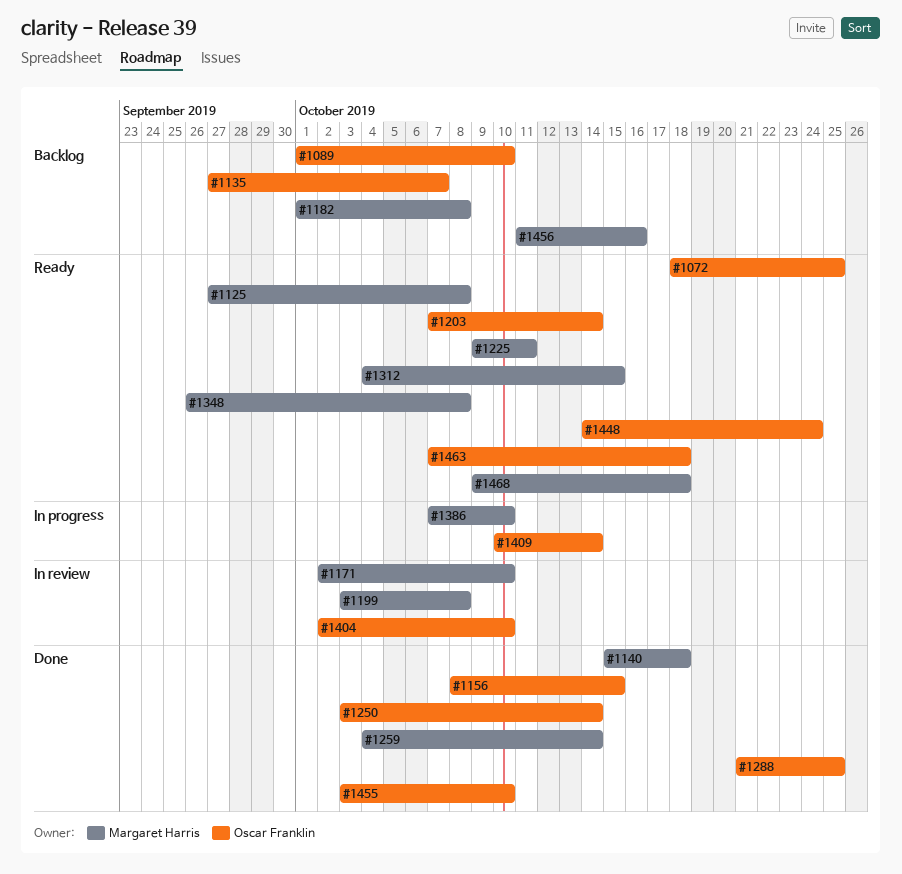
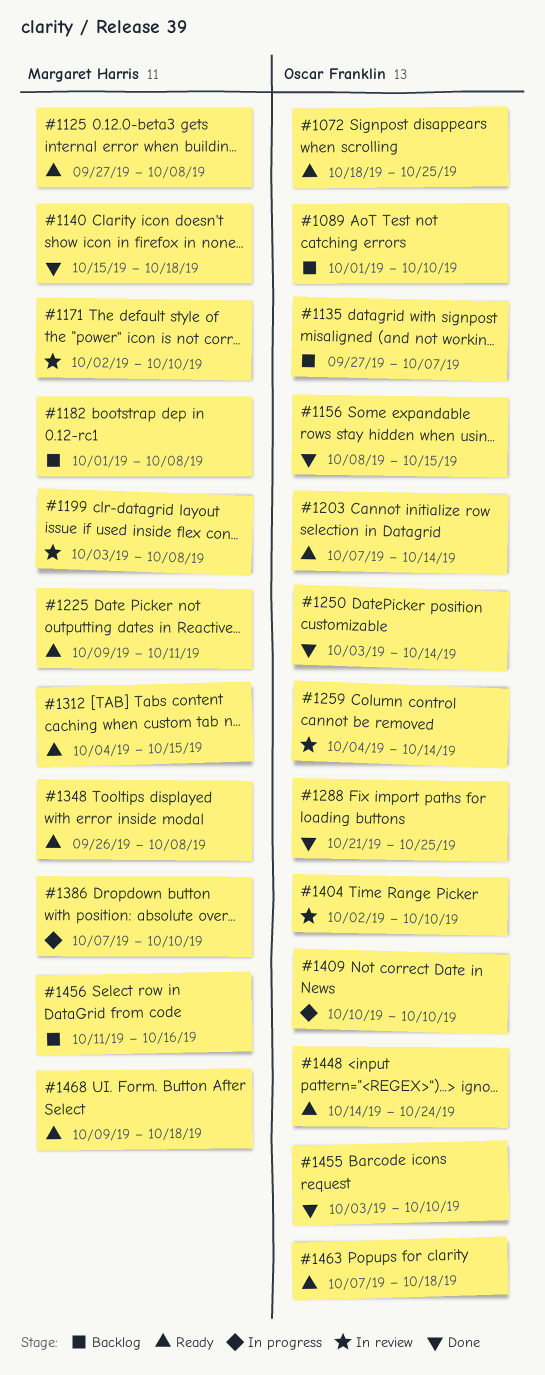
#1259, status: Done -> In review
#1259, owner: Margaret Harris -> Oscar Franklin
#1409, due: Oct 14 -> Oct 10

